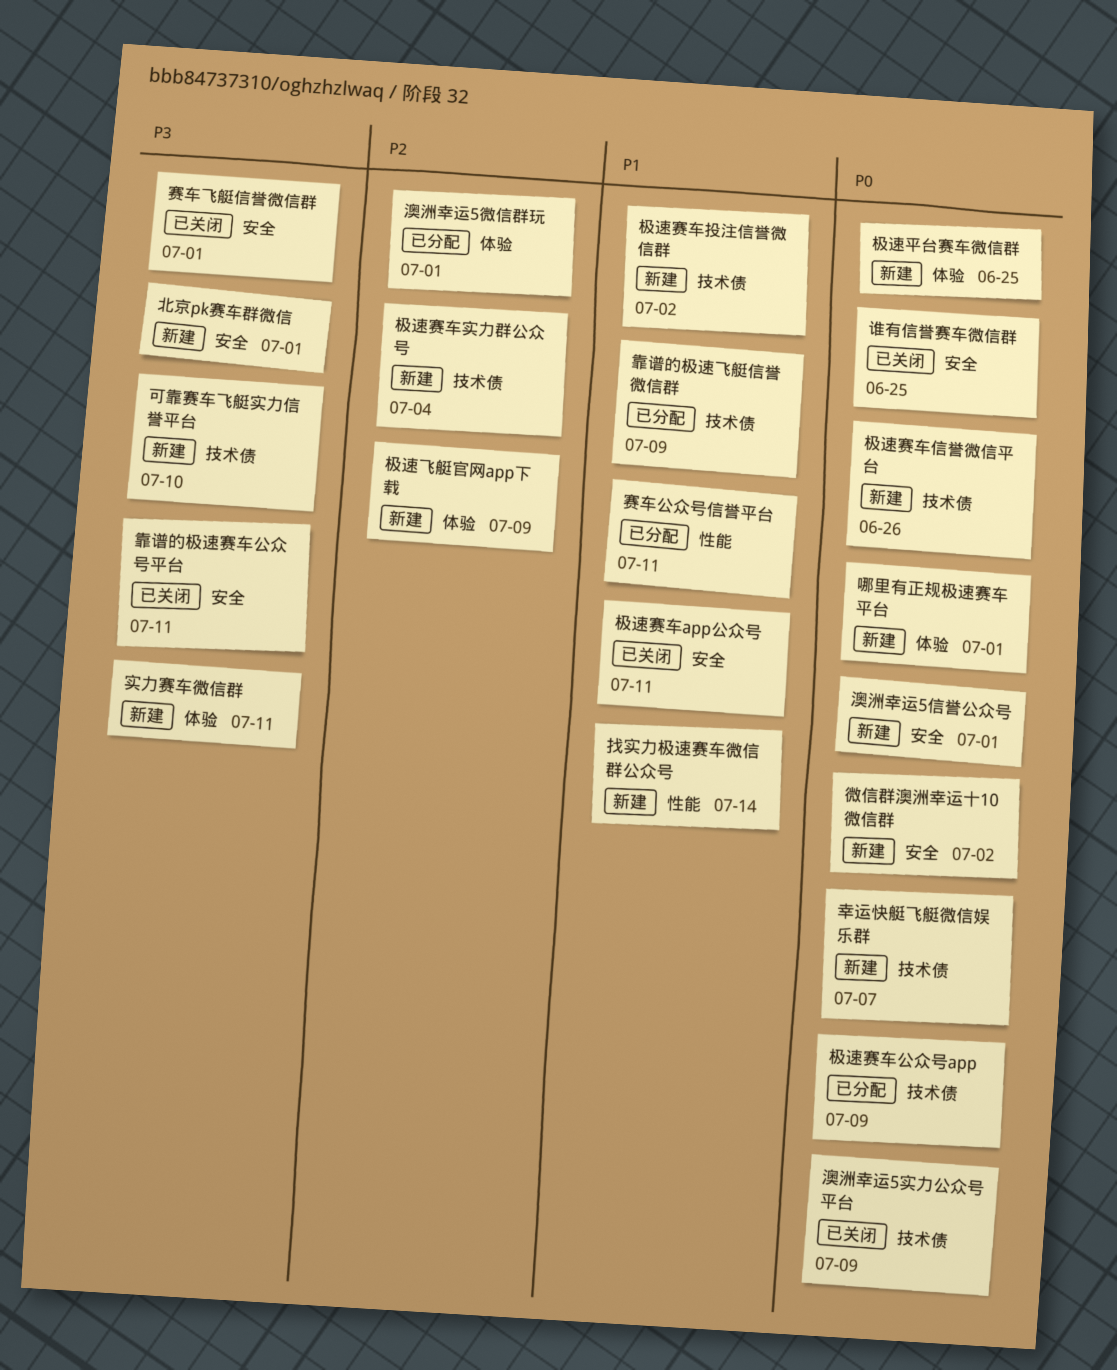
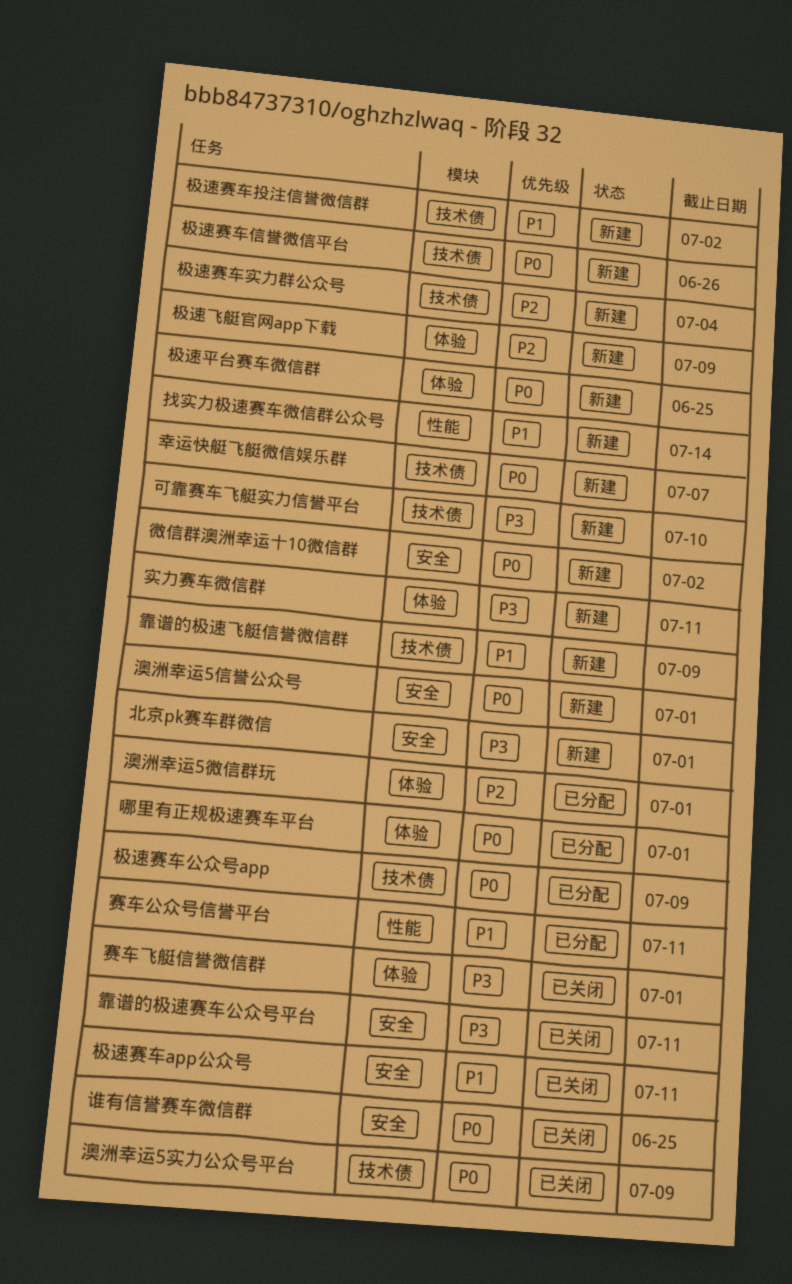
哪里有正规极速赛车平台, status: 新建 -> 已分配
赛车飞艇信誉微信群, label: 安全 -> 体验
靠谱的极速飞艇信誉微信群, status: 已分配 -> 新建

